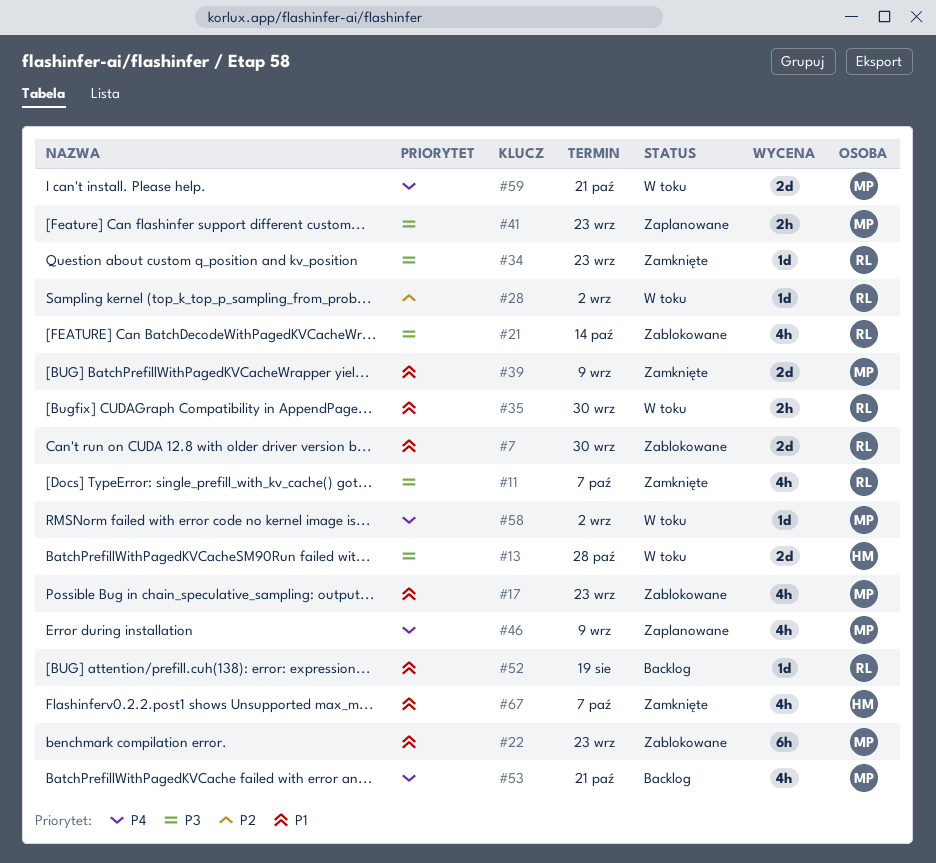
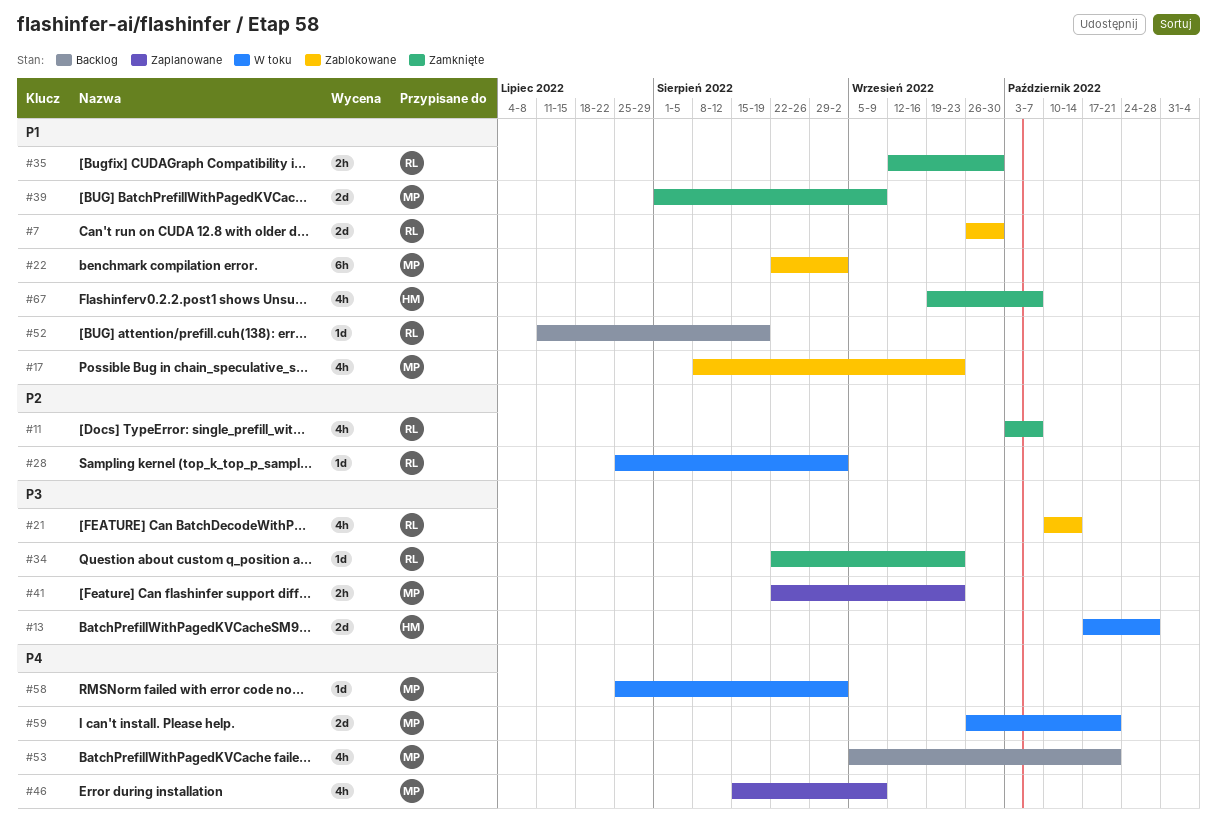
#11, priority: P3 -> P2
#22, due: Sep 23 -> Sep 2
#35, status: W toku -> Zamknięte

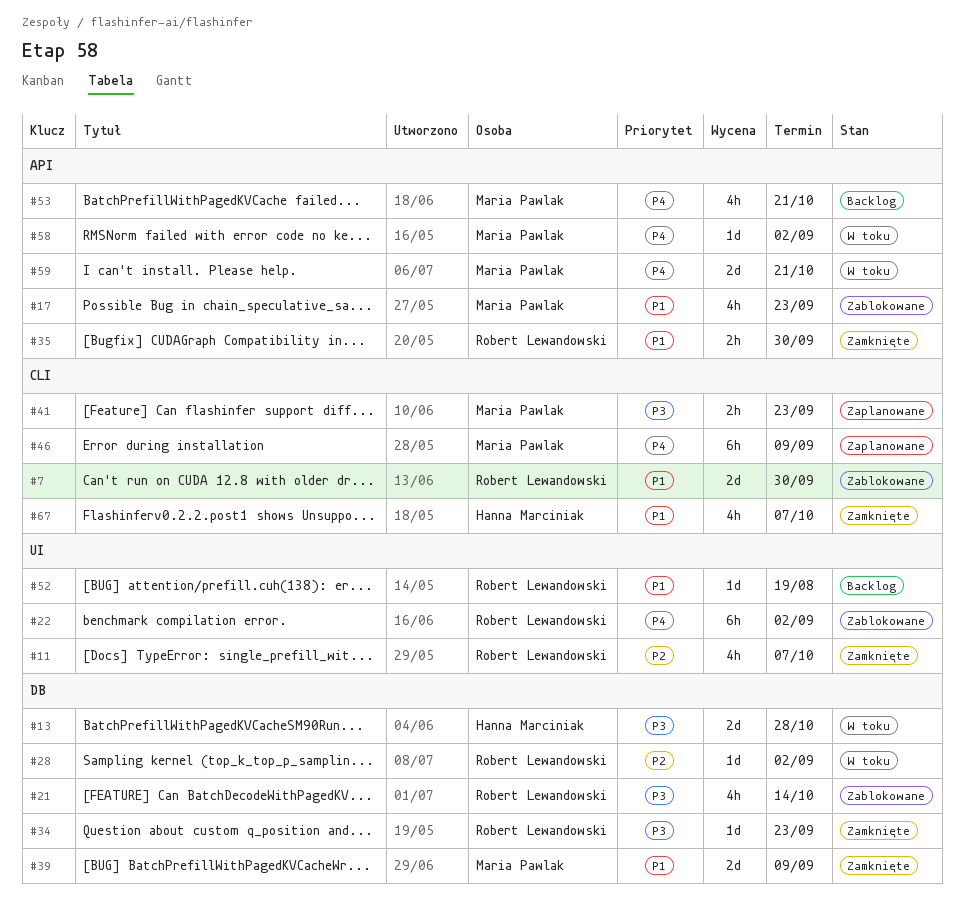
#22, owner: Maria Pawlak -> Robert Lewandowski
#22, priority: P1 -> P4
#46, estimate: 4h -> 6h

